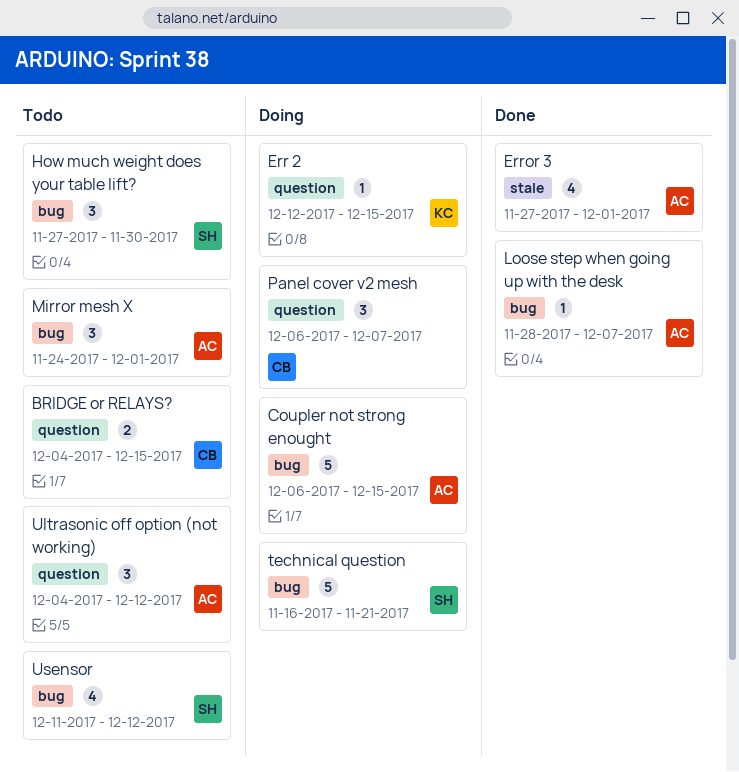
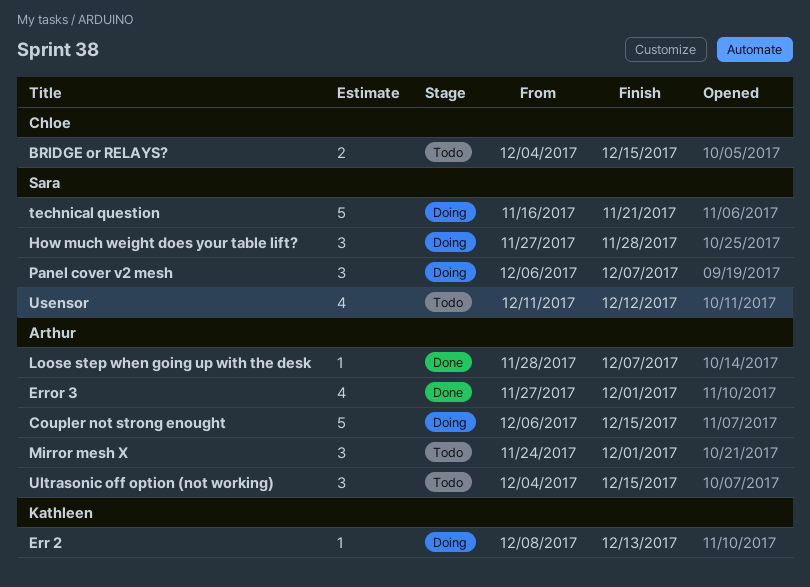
Err 2, start: Dec 12 -> Dec 8
Err 2, due: Dec 15 -> Dec 13
How much weight does your table lift?, status: Todo -> Doing
How much weight does your table lift?, due: Nov 30 -> Nov 28
Panel cover v2 mesh, owner: Chloe -> Sara
Ultrasonic off option (not working), due: Dec 12 -> Dec 15

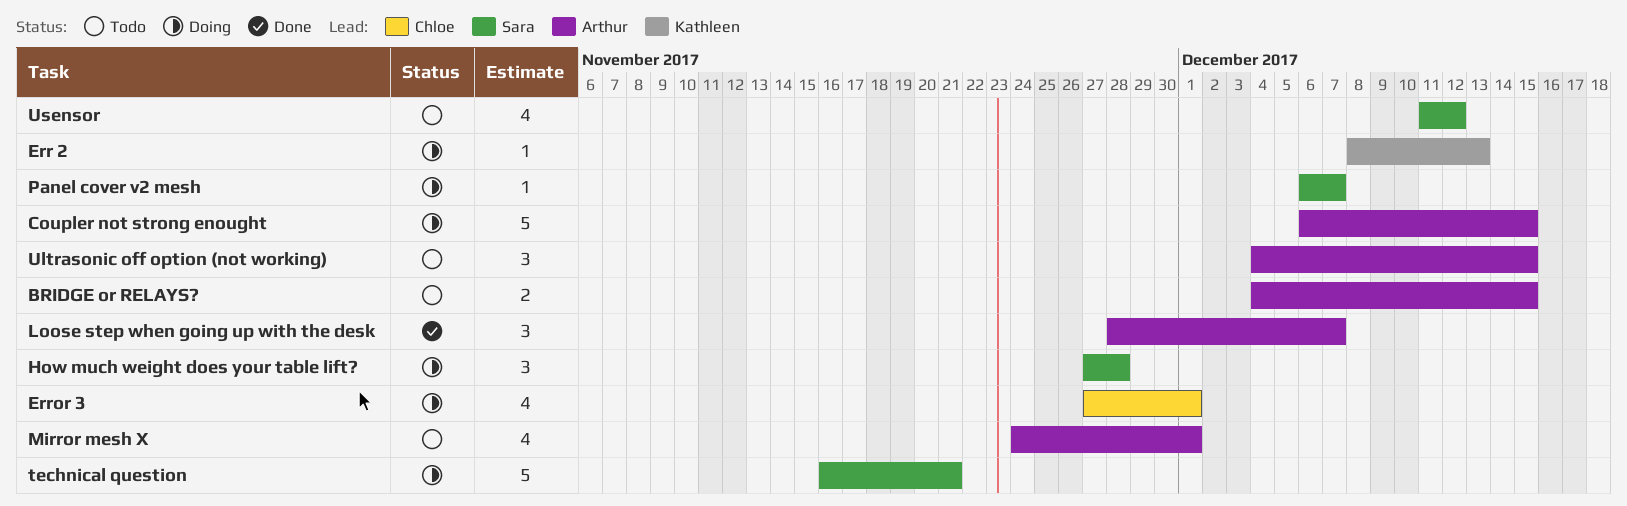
BRIDGE or RELAYS?, owner: Chloe -> Arthur
Error 3, status: Done -> Doing
Error 3, owner: Arthur -> Chloe
Loose step when going up with the desk, estimate: 1 -> 3
Mirror mesh X, estimate: 3 -> 4
Panel cover v2 mesh, estimate: 3 -> 1

